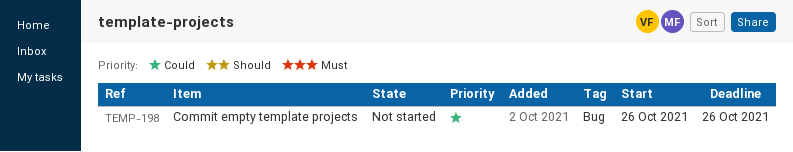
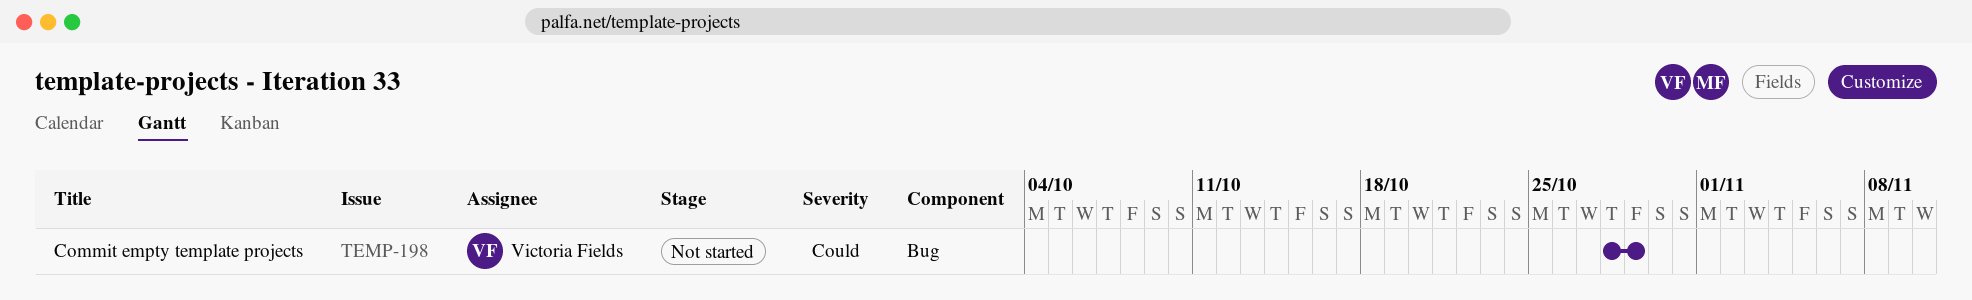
TEMP-198, start: Oct 26 -> Oct 28
TEMP-198, due: Oct 26 -> Oct 29

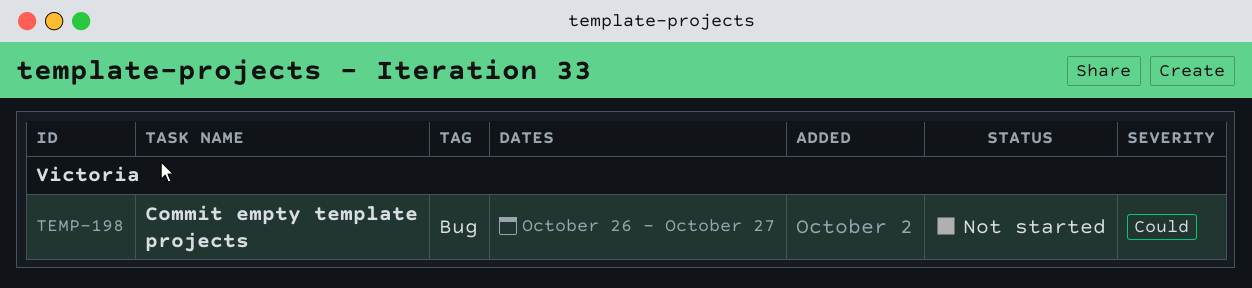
TEMP-198, start: Oct 28 -> Oct 26
TEMP-198, due: Oct 29 -> Oct 27

